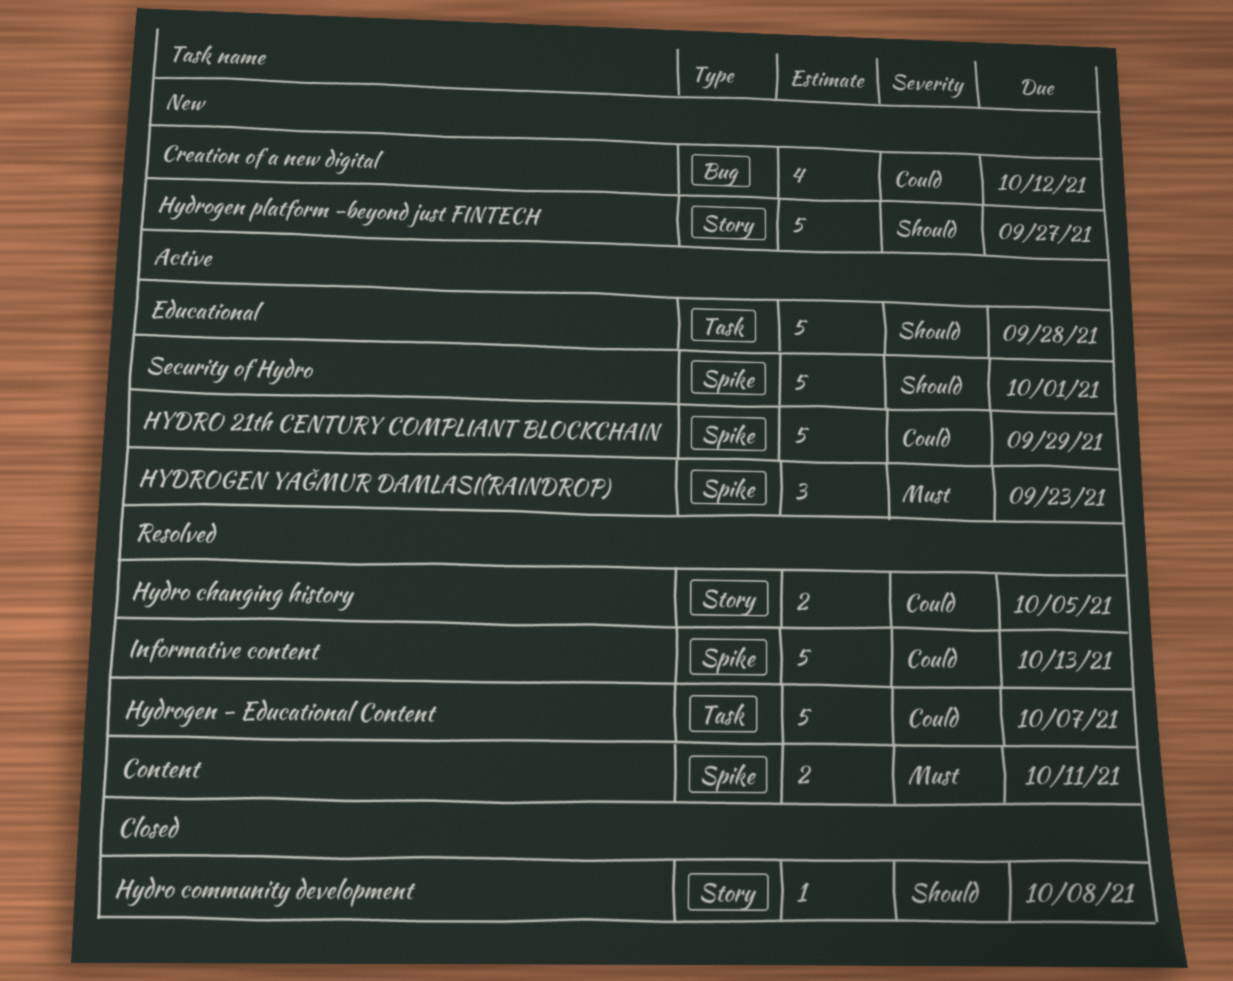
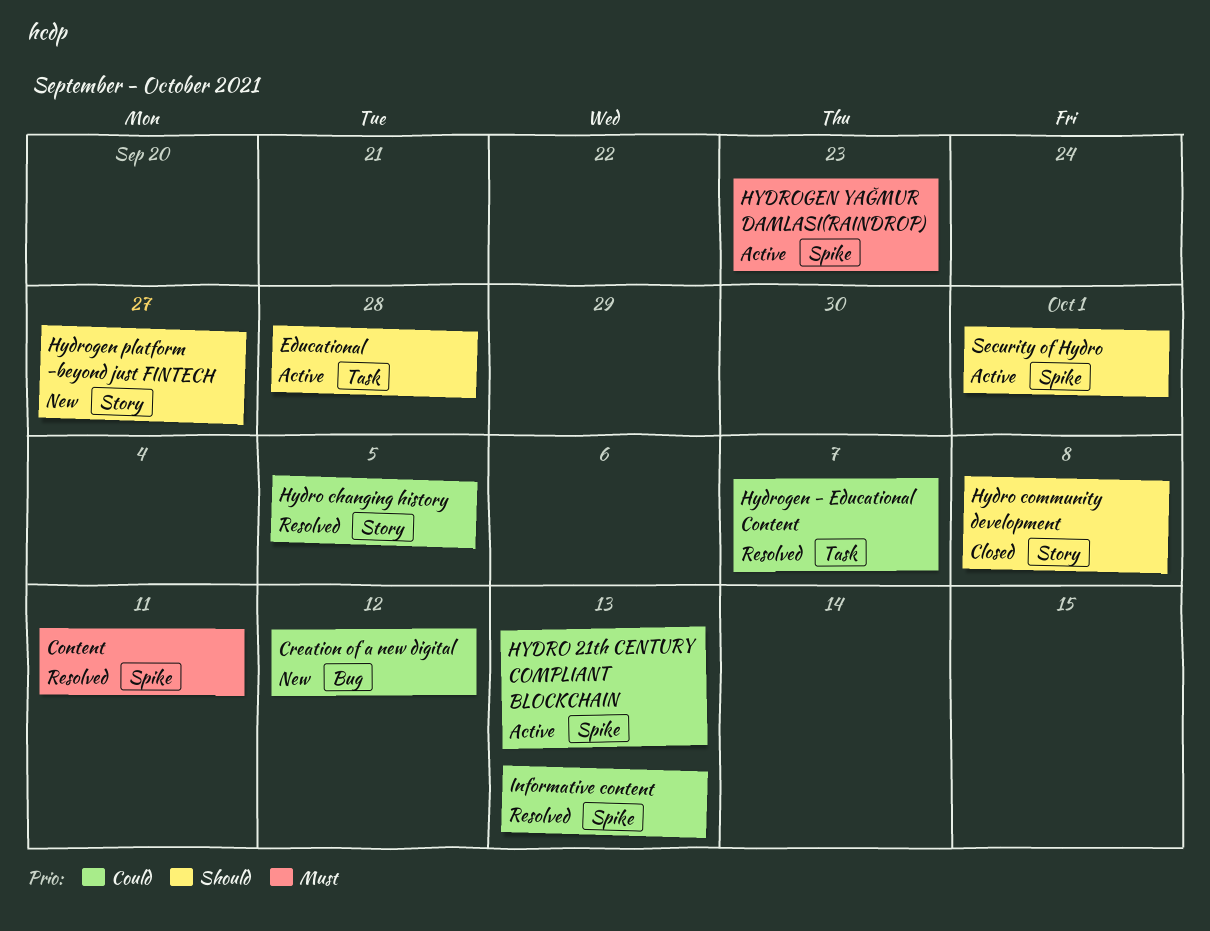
HYDRO 21th CENTURY COMPLIANT BLOCKCHAIN, due: Sep 29 -> Oct 13

